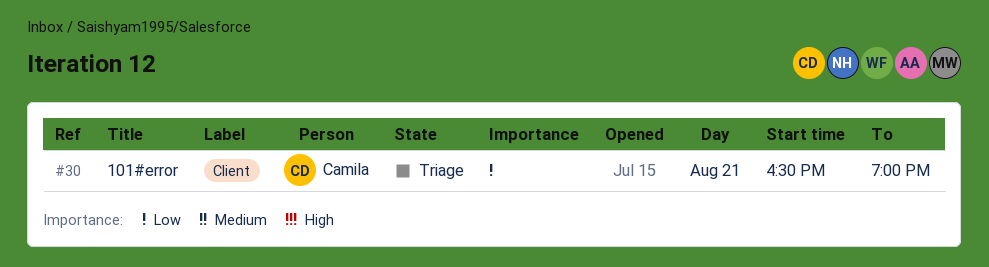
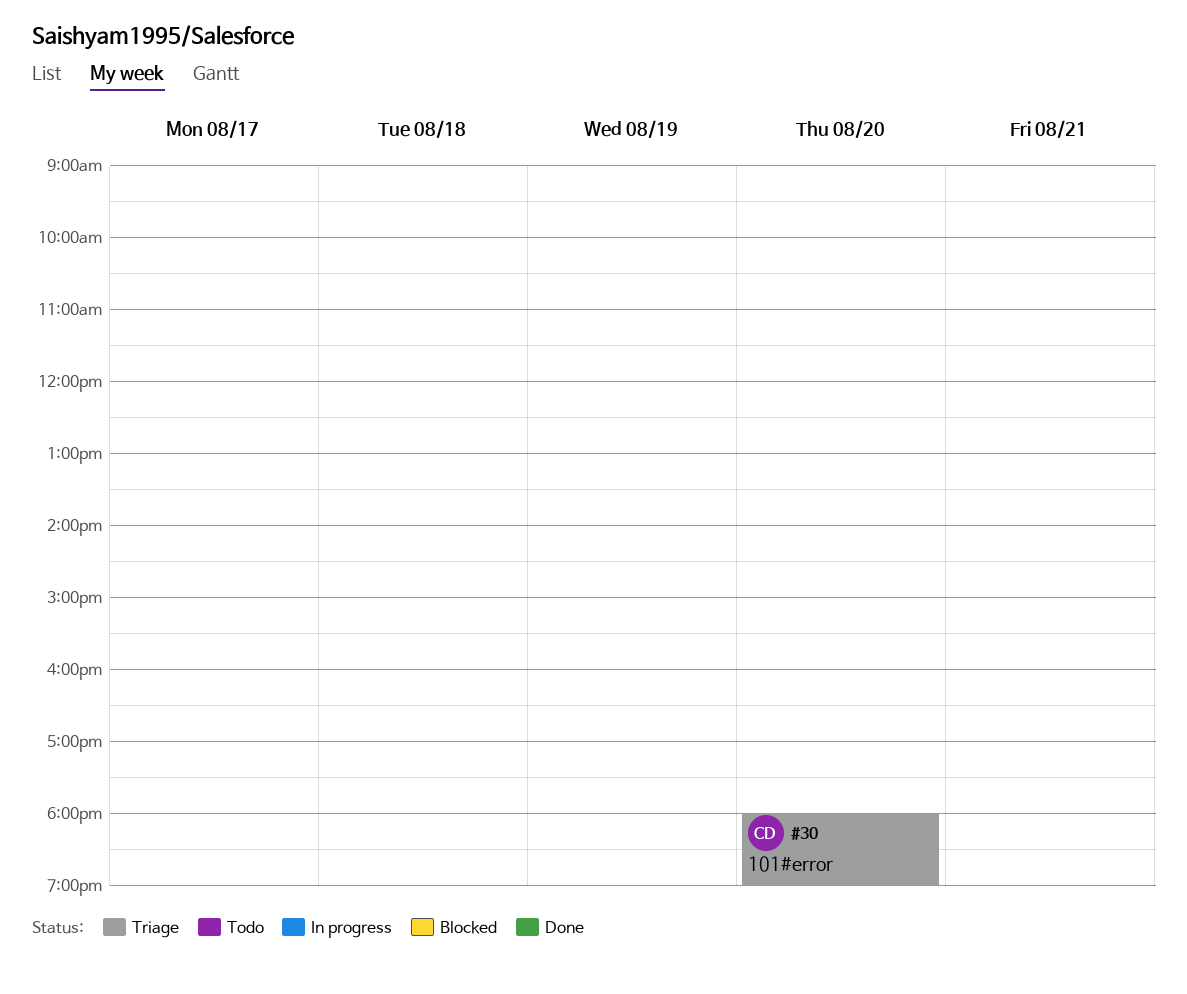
#30, day: Aug 21 -> Aug 20
#30, begins: 16:30 -> 18:00

